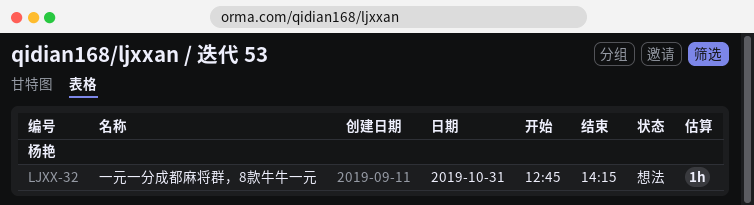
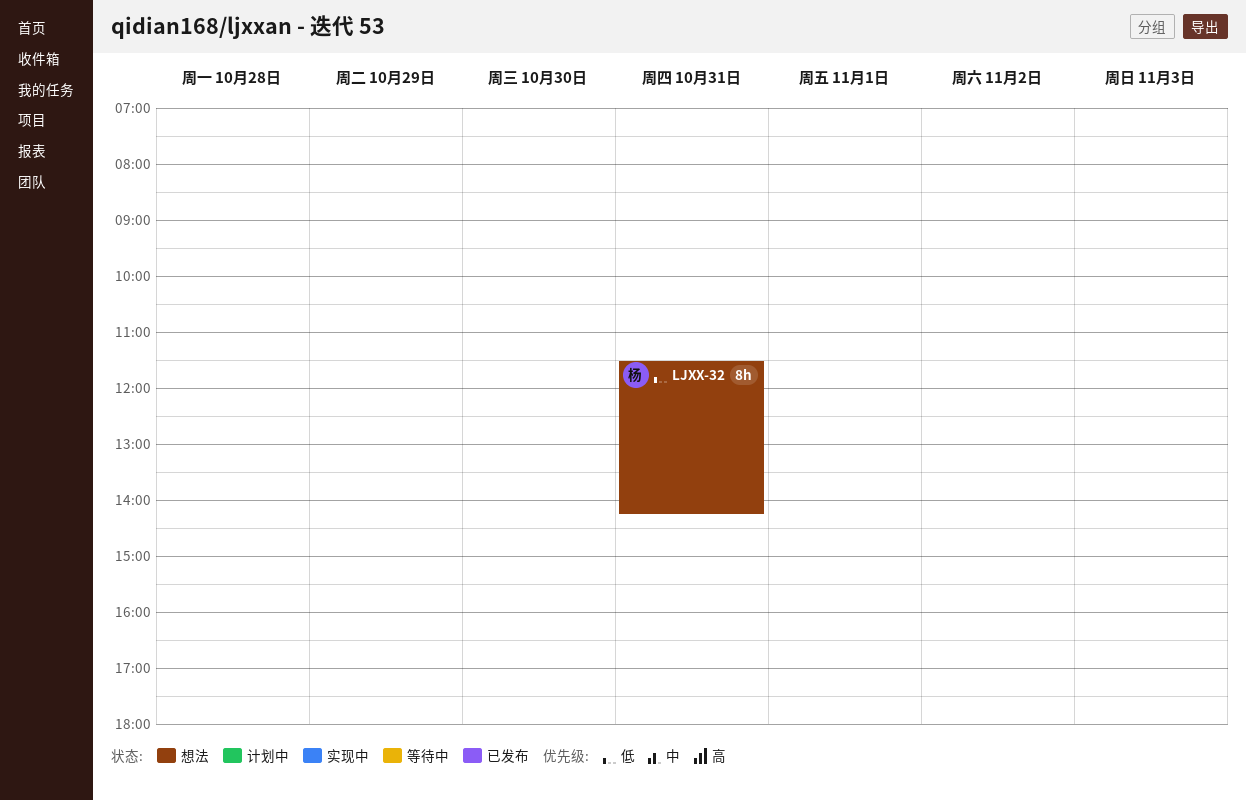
LJXX-32, estimate: 1h -> 8h
LJXX-32, begins: 12:45 -> 11:30

